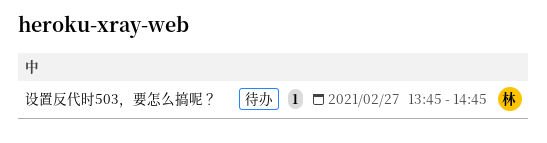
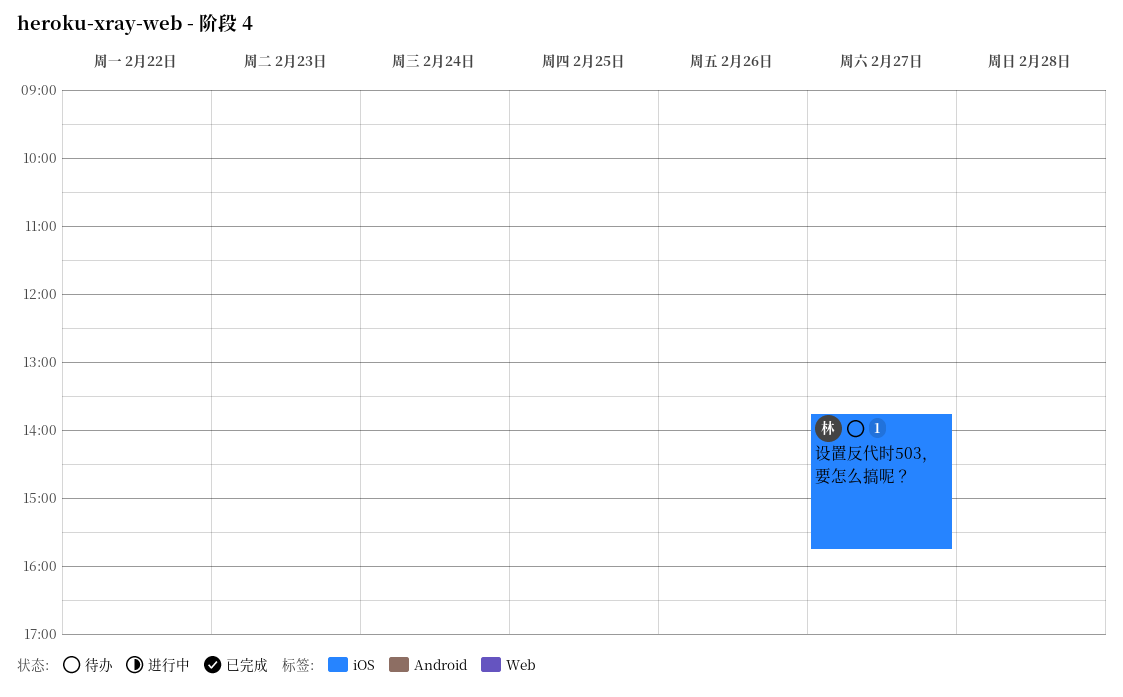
设置反代时503，要怎么搞呢？, ends: 14:45 -> 15:45

